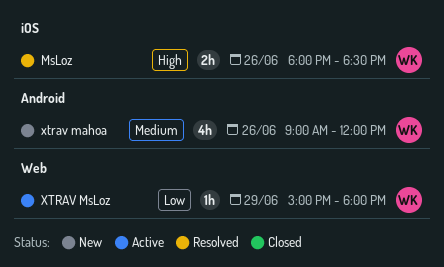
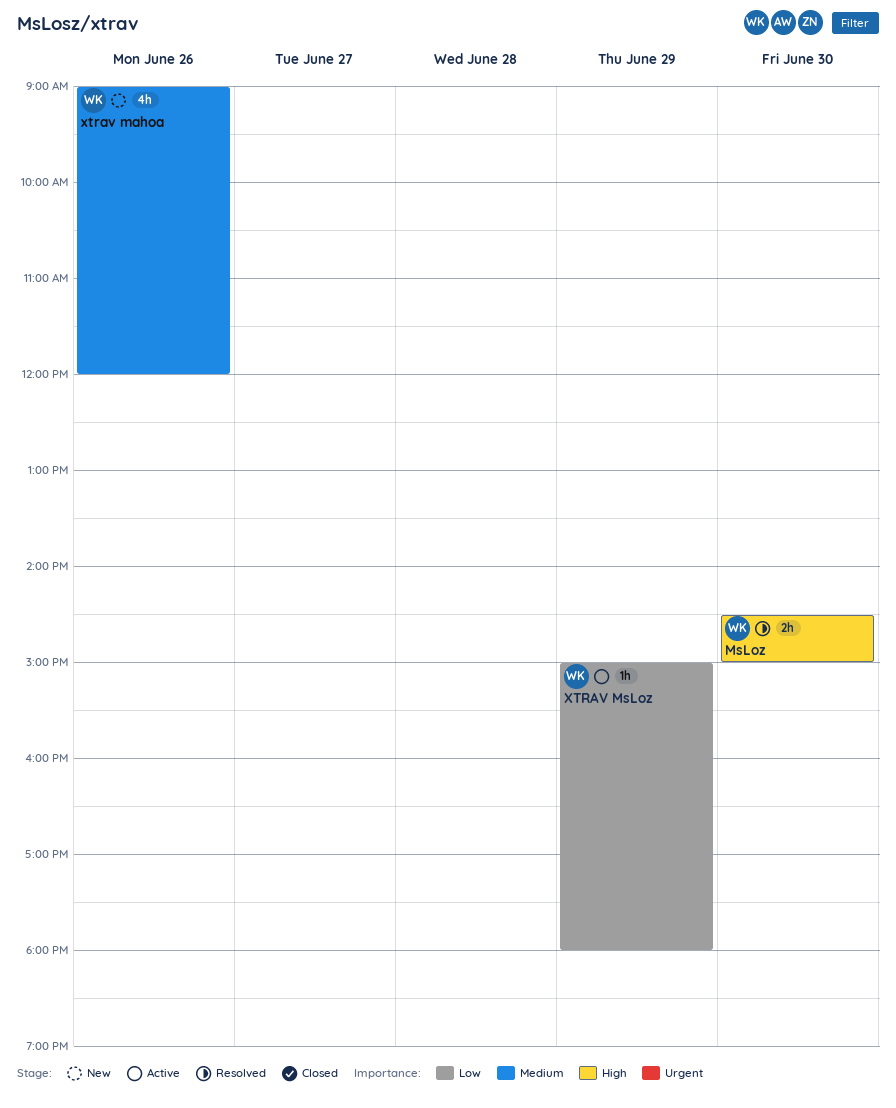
MsLoz, day: Jun 26 -> Jun 30
MsLoz, begins: 18:00 -> 14:30
MsLoz, ends: 18:30 -> 15:00

